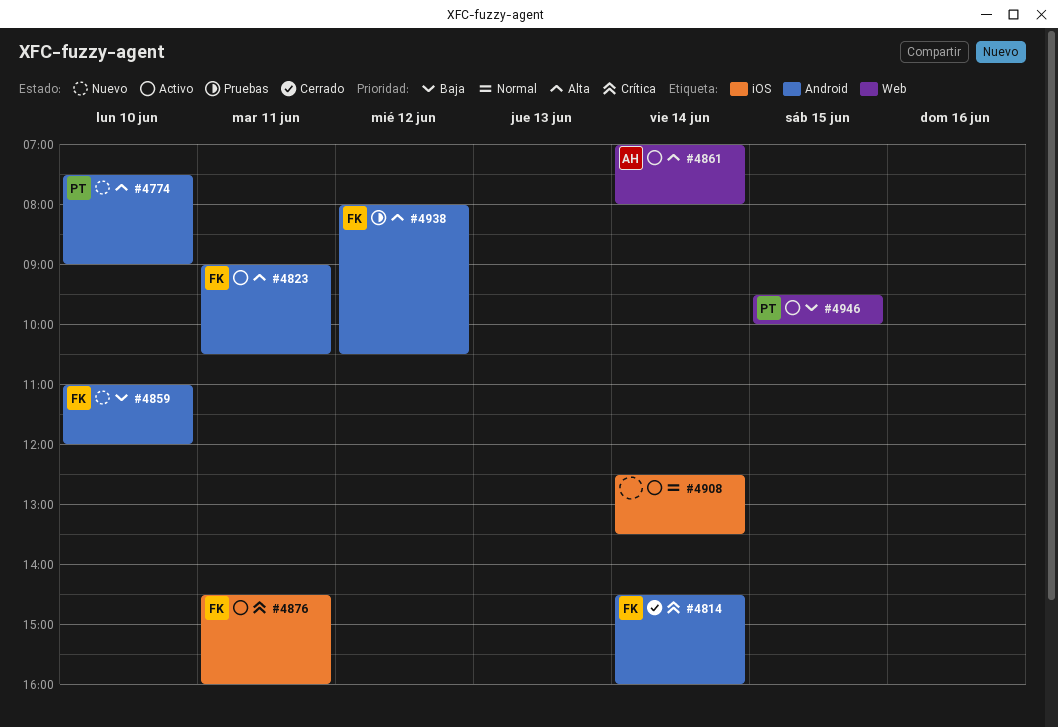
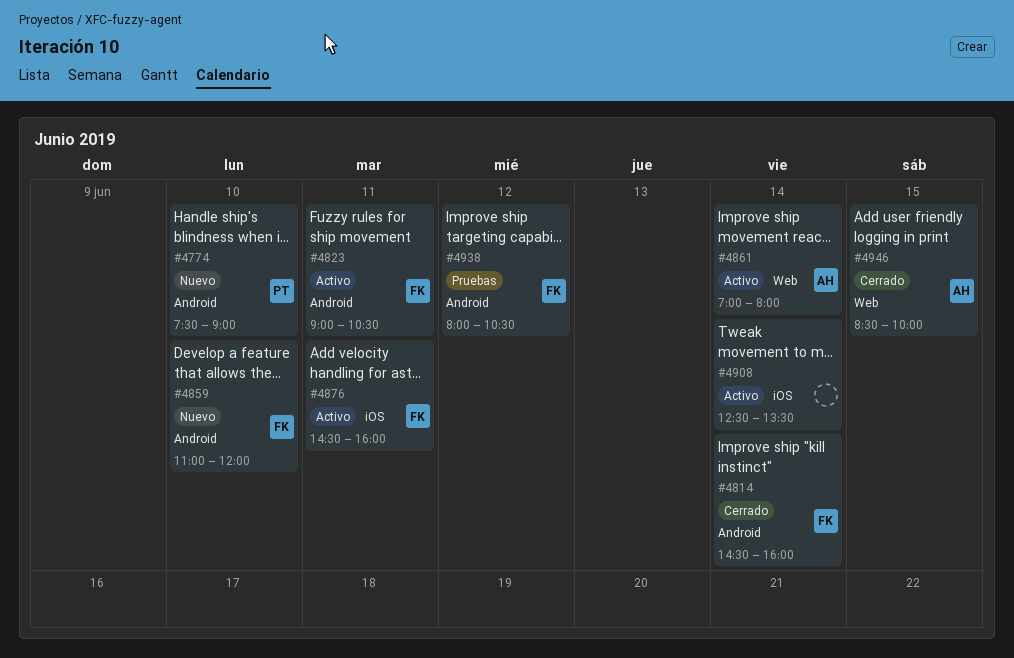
#4946, status: Activo -> Cerrado
#4946, owner: PT -> AH
#4946, begins: 09:30 -> 08:30

